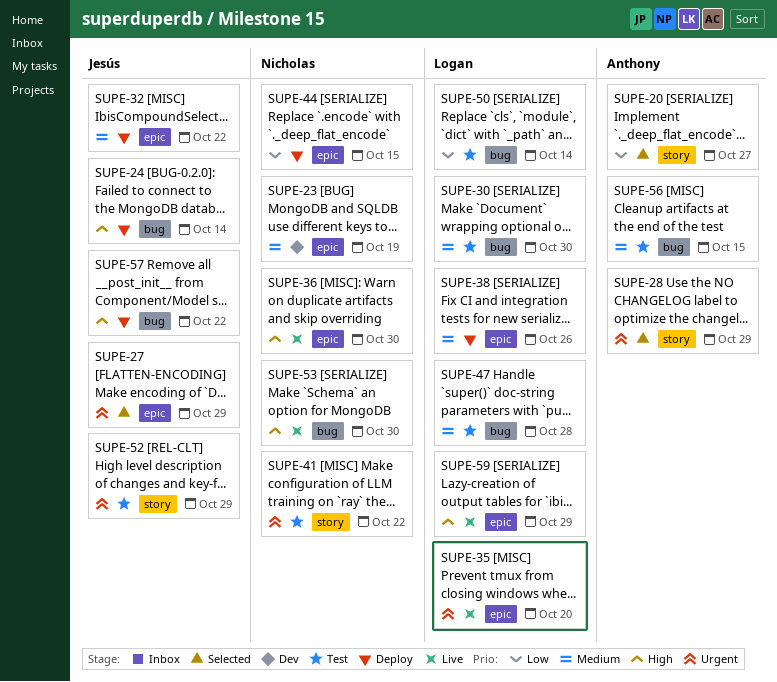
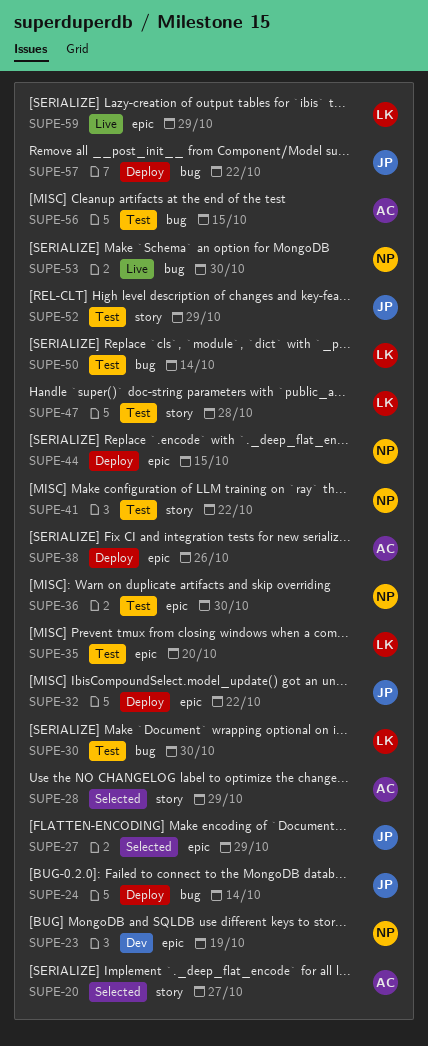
SUPE-35, status: Live -> Test
SUPE-36, status: Live -> Test
SUPE-38, owner: Logan -> Anthony
SUPE-47, label: bug -> story

